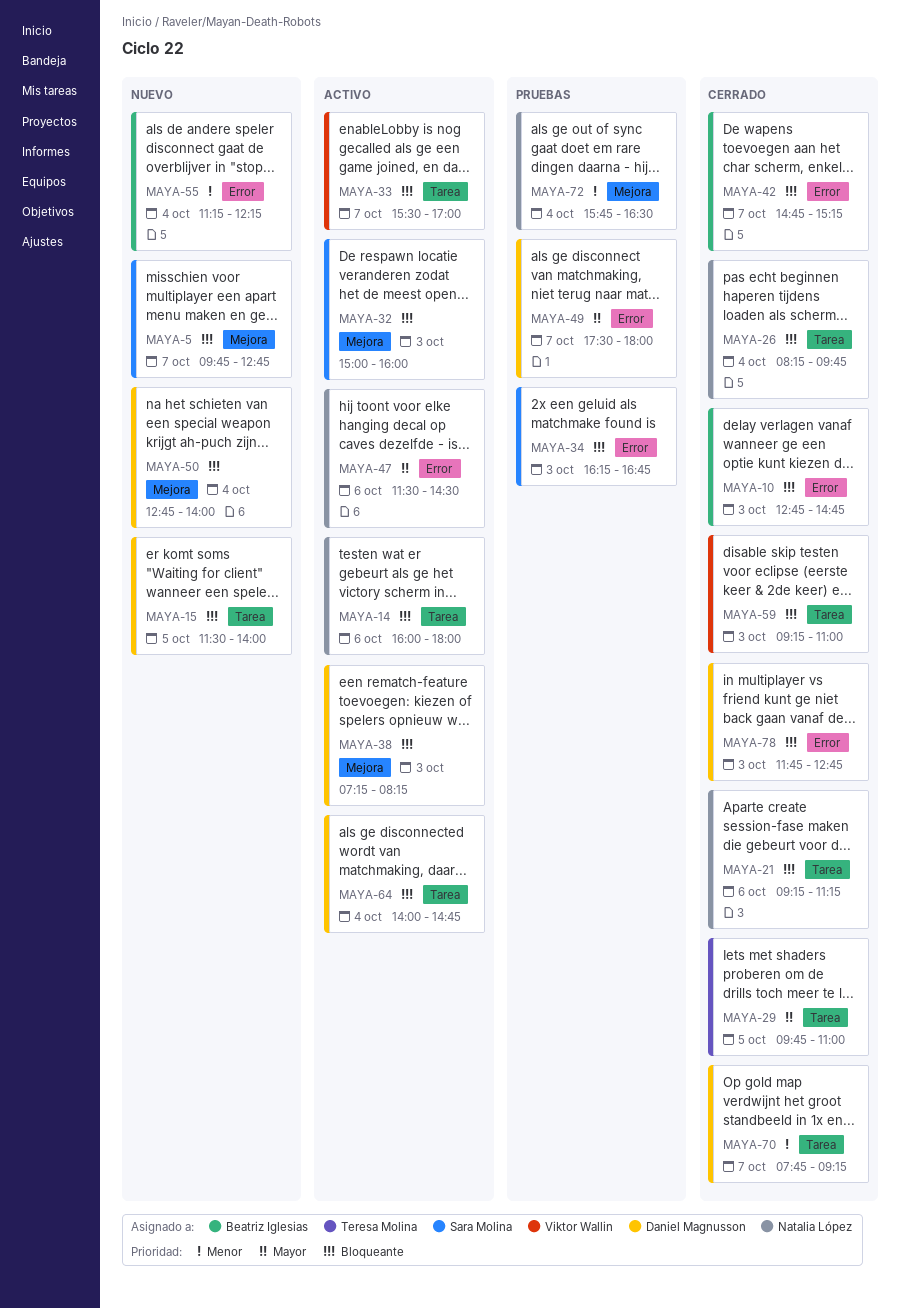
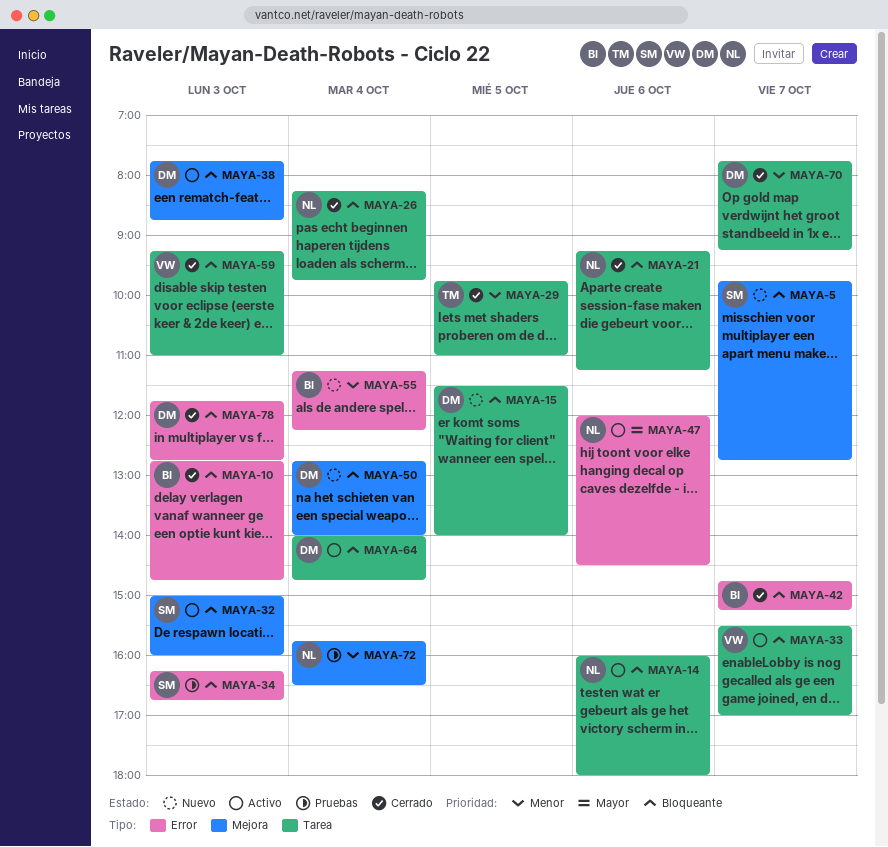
MAYA-29, priority: Mayor -> Menor
MAYA-38, begins: 07:15 -> 07:45
MAYA-38, ends: 08:15 -> 08:45
MAYA-47, begins: 11:30 -> 12:00
MAYA-49: present -> none

